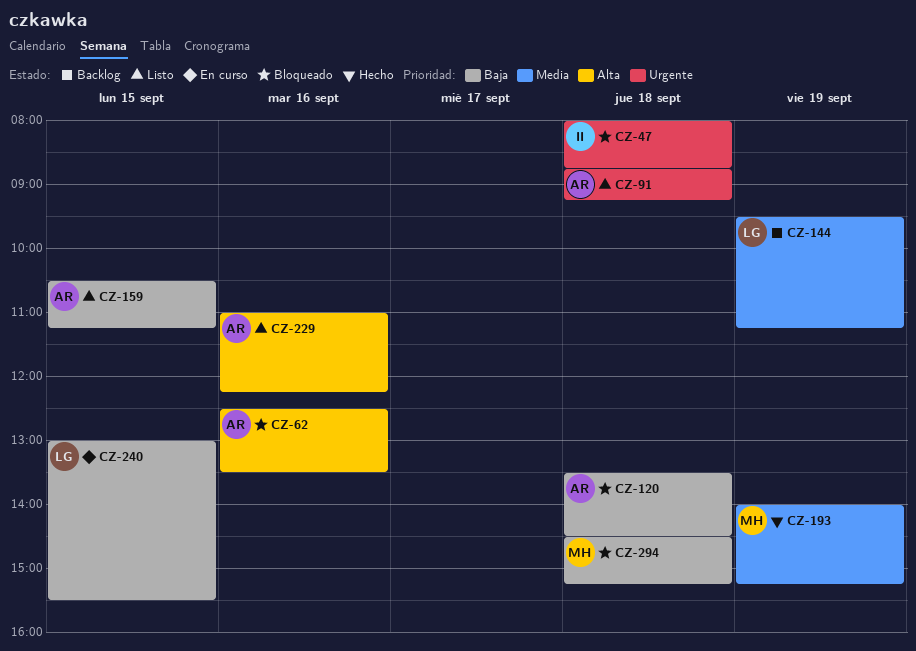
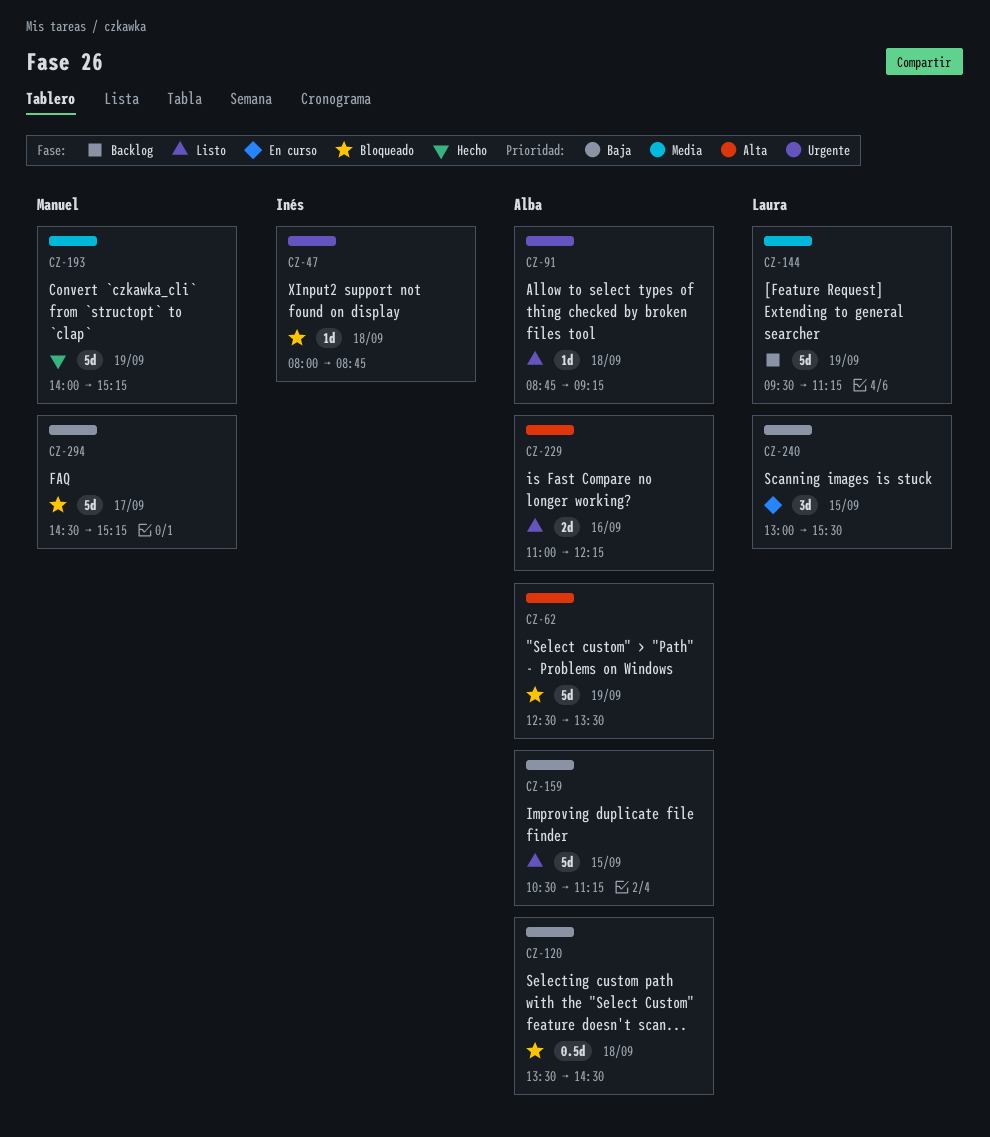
CZ-62, day: Sep 16 -> Sep 19
CZ-294, day: Sep 18 -> Sep 17

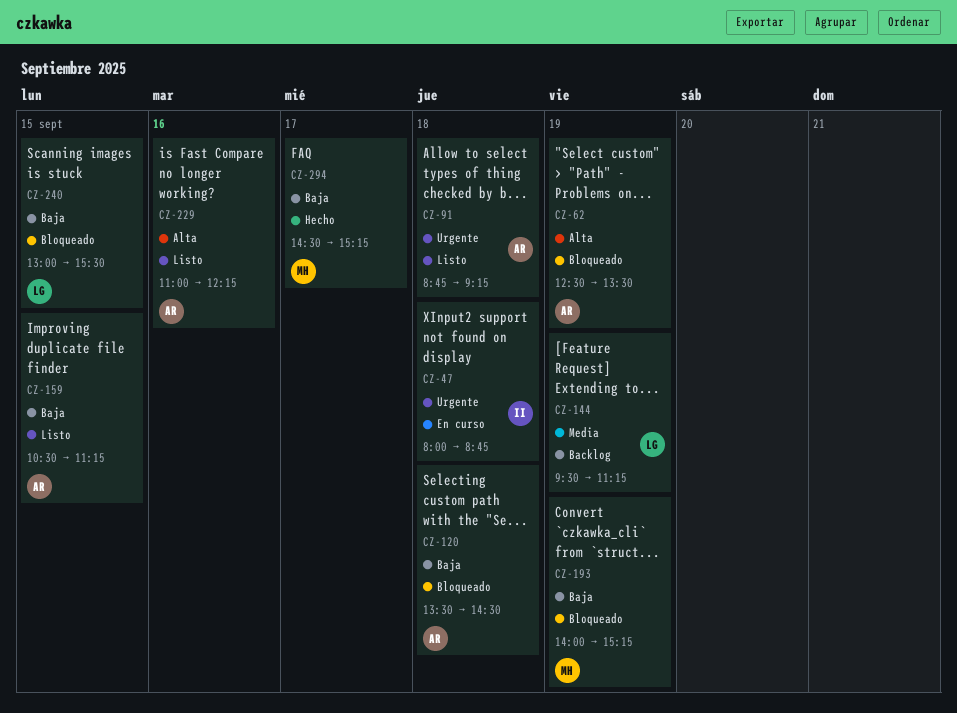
CZ-47, status: Bloqueado -> En curso
CZ-193, status: Hecho -> Bloqueado
CZ-193, priority: Media -> Baja
CZ-240, status: En curso -> Bloqueado
CZ-294, status: Bloqueado -> Hecho

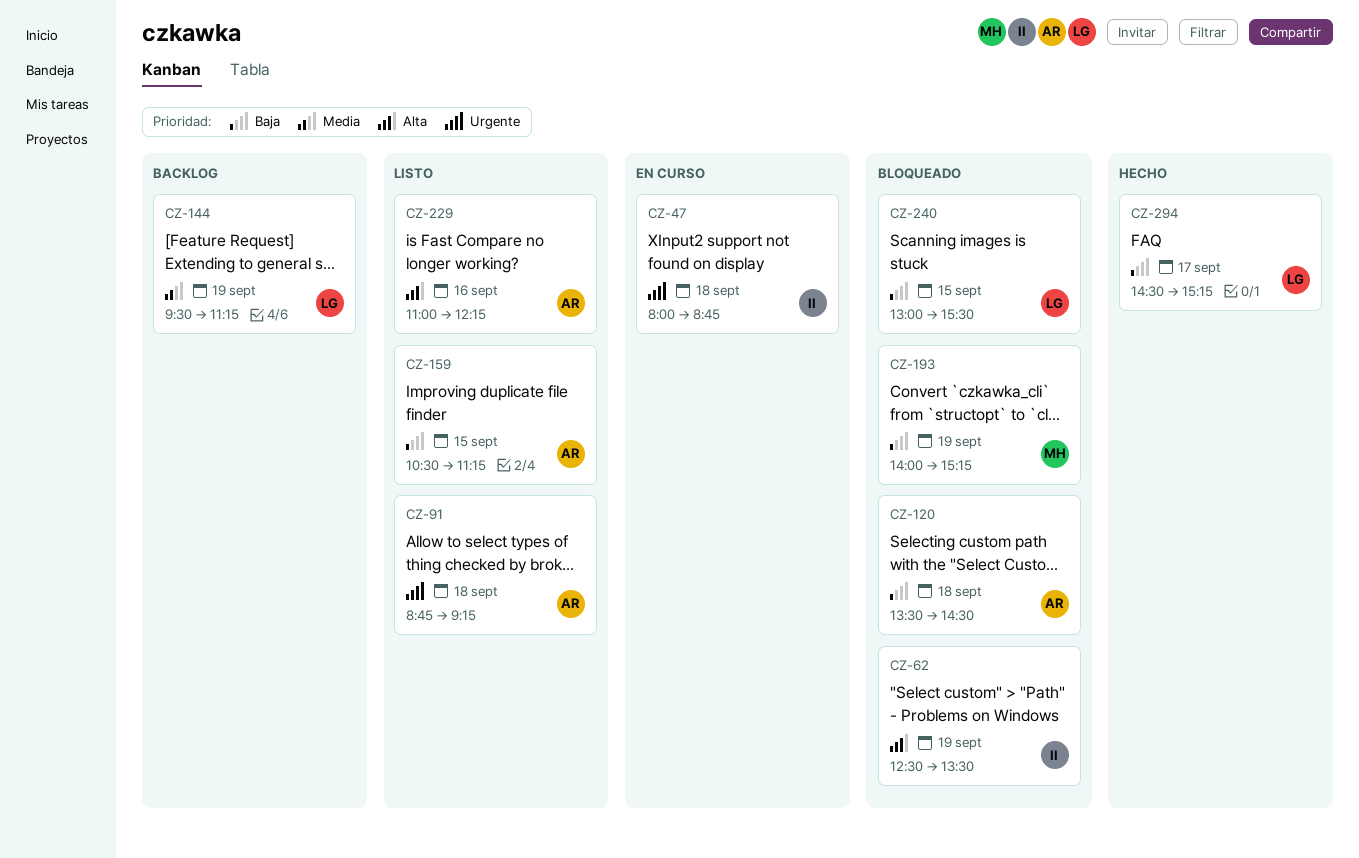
CZ-62, owner: AR -> II
CZ-294, owner: MH -> LG

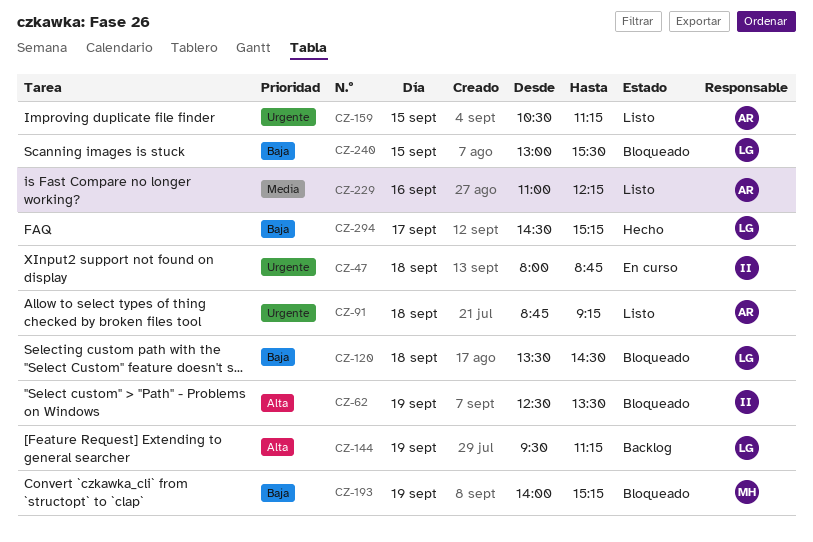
CZ-120, owner: AR -> LG
CZ-144, priority: Media -> Alta
CZ-159, priority: Baja -> Urgente
CZ-229, priority: Alta -> Media

